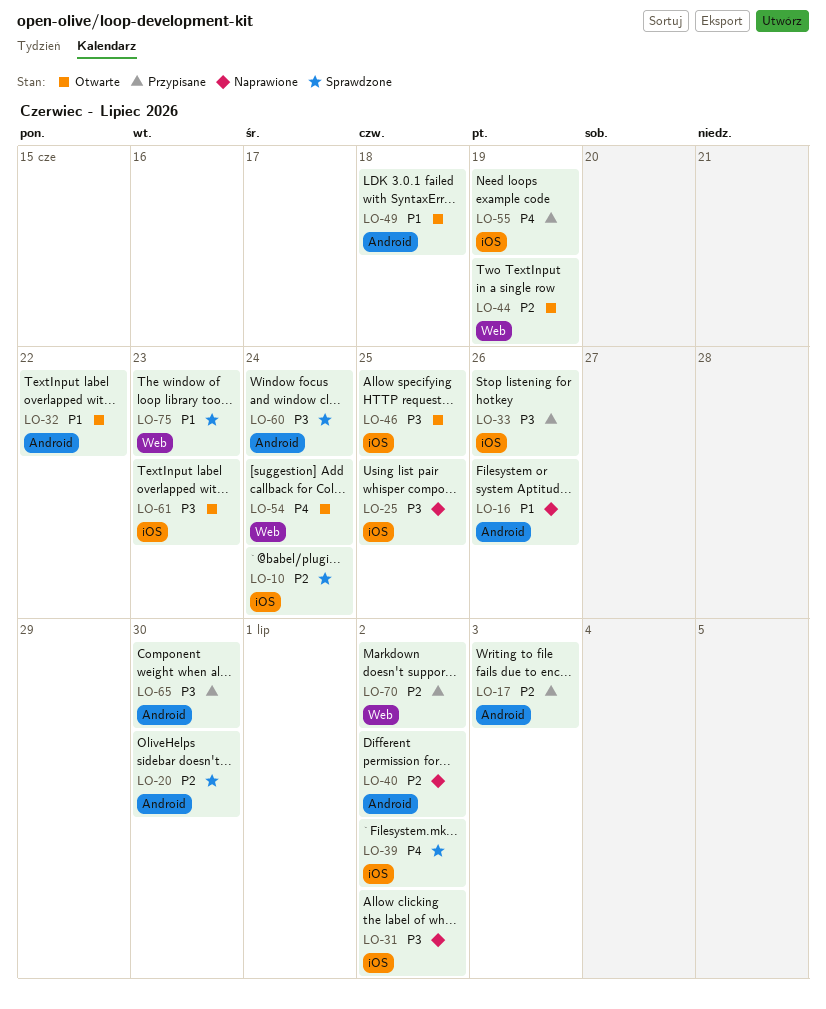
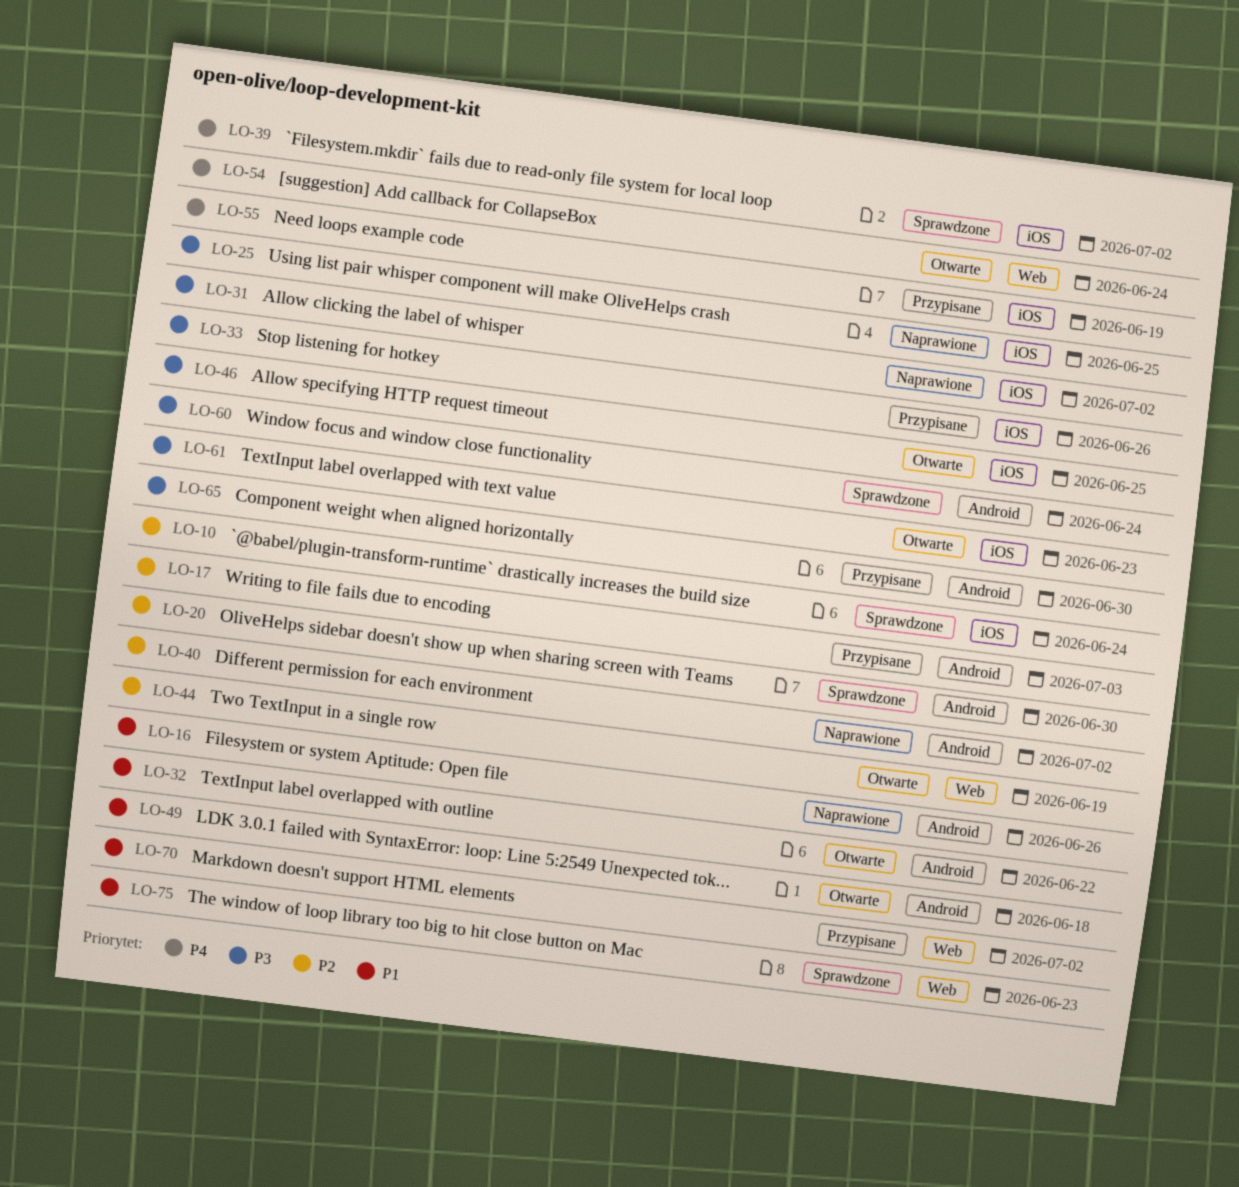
LO-70, priority: P2 -> P1

